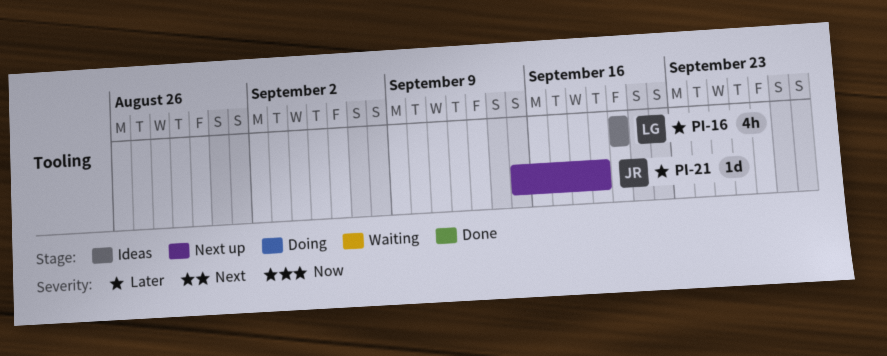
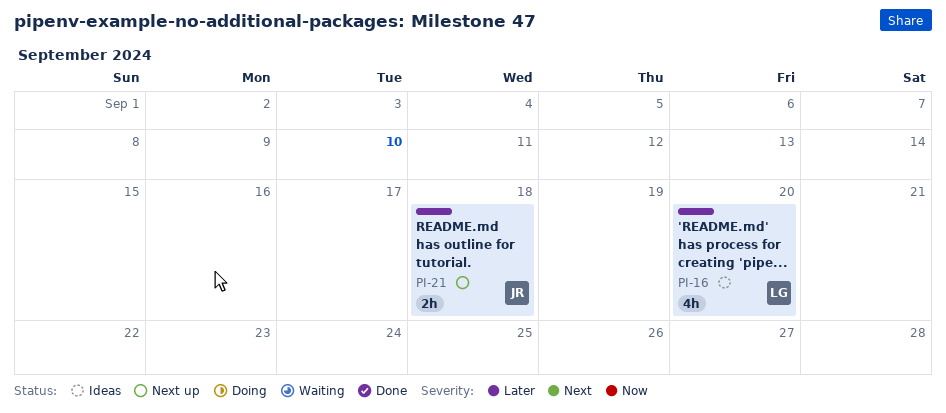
PI-21, estimate: 1d -> 2h
PI-21, due: Sep 19 -> Sep 18

